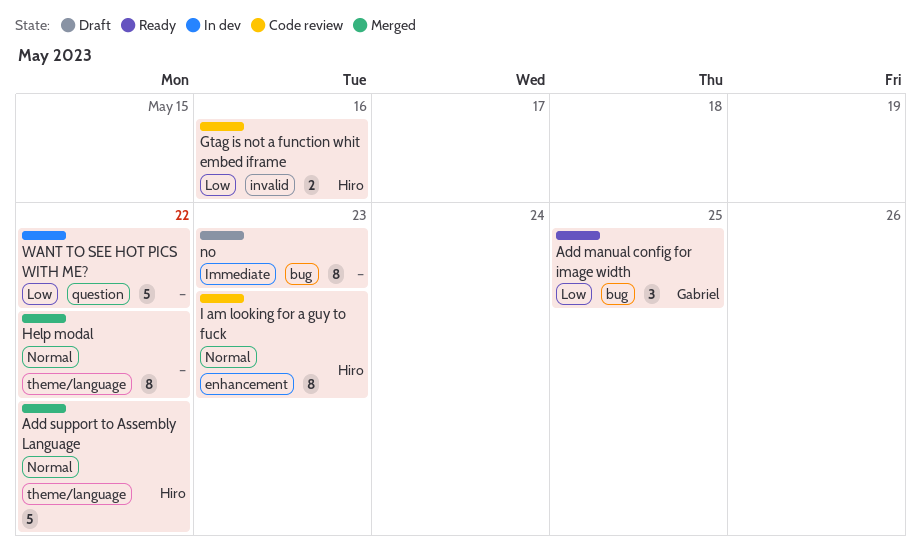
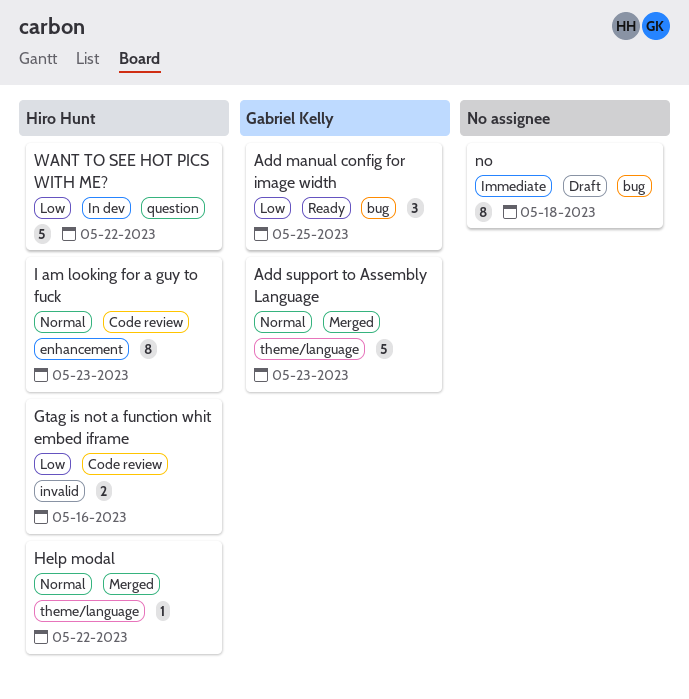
Add support to Assembly Language, owner: Hiro Hunt -> Gabriel Kelly
Add support to Assembly Language, due: May 22 -> May 23
Help modal, owner: none -> Hiro Hunt
Help modal, estimate: 8 -> 1
no, due: May 23 -> May 18
WANT TO SEE HOT PICS WITH ME?, owner: none -> Hiro Hunt

